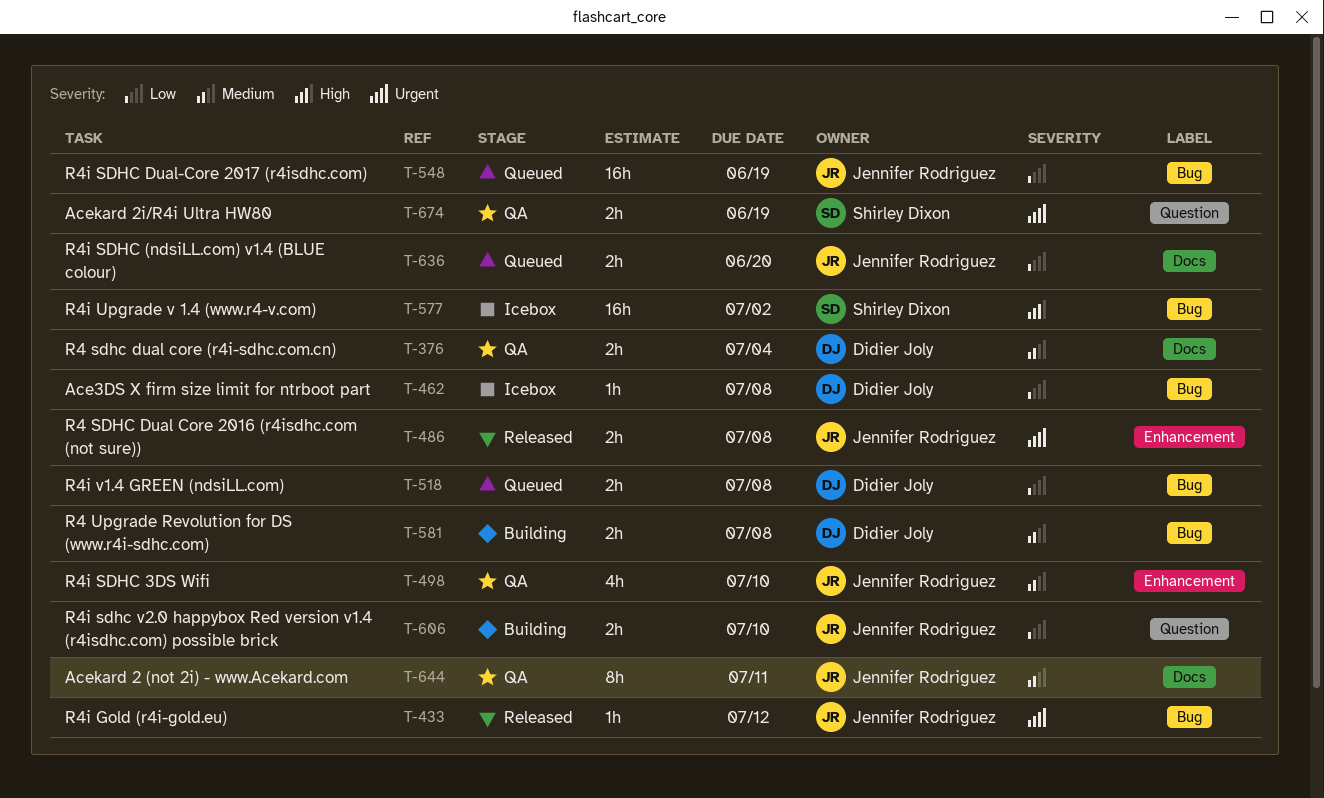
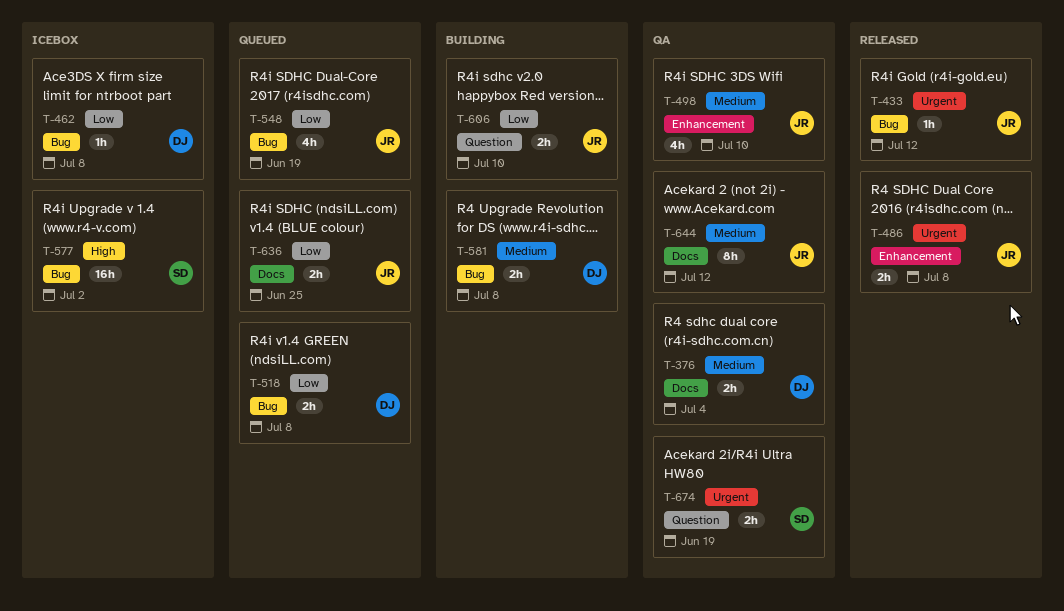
T-548, estimate: 16h -> 4h
T-636, due: Jun 20 -> Jun 25
T-644, due: Jul 11 -> Jul 12

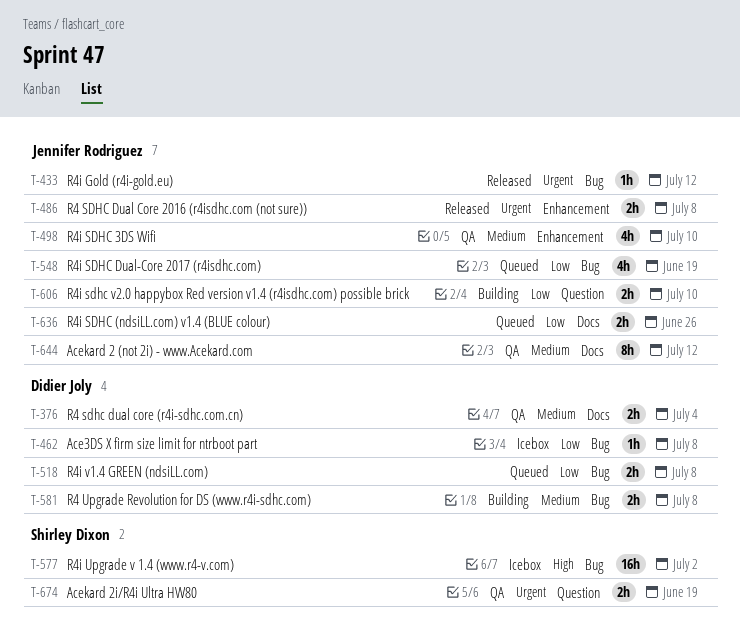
T-636, due: Jun 25 -> Jun 26

